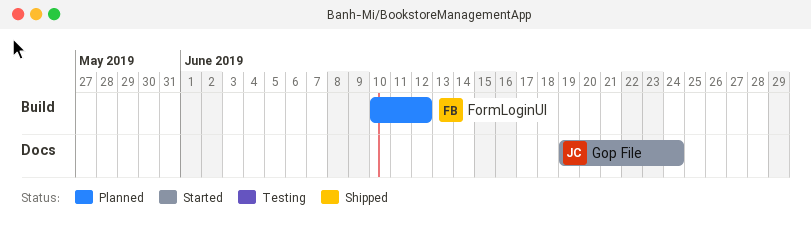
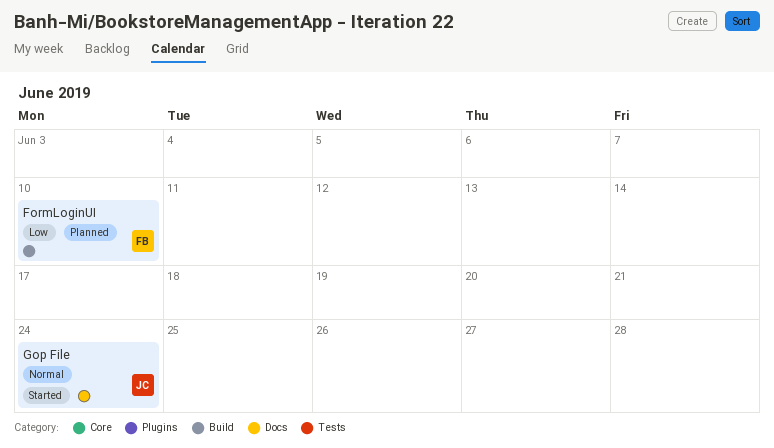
FormLoginUI, due: Jun 12 -> Jun 10

